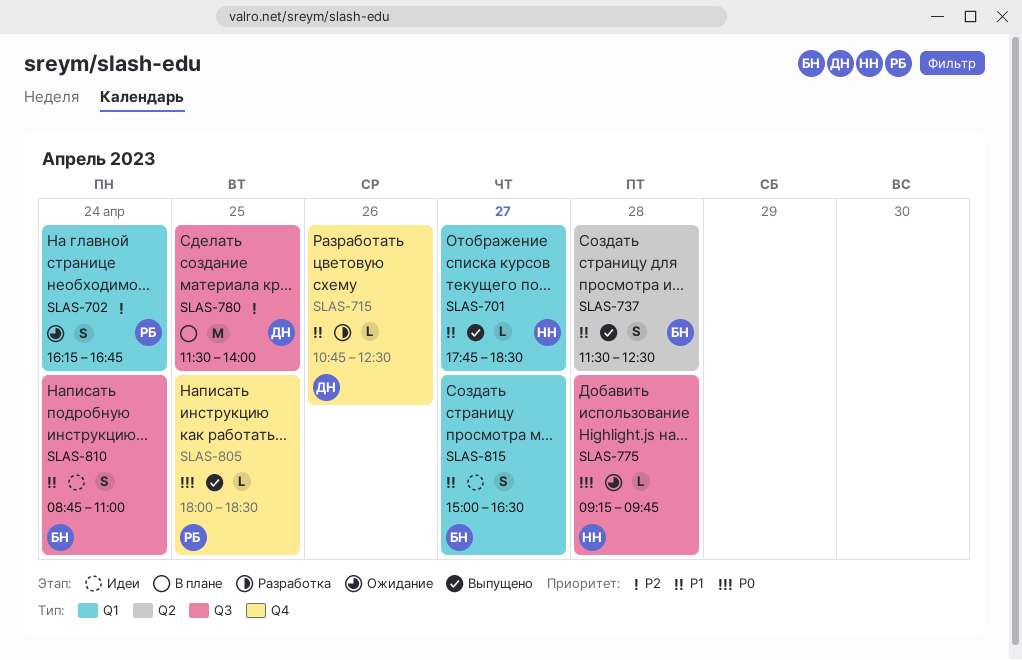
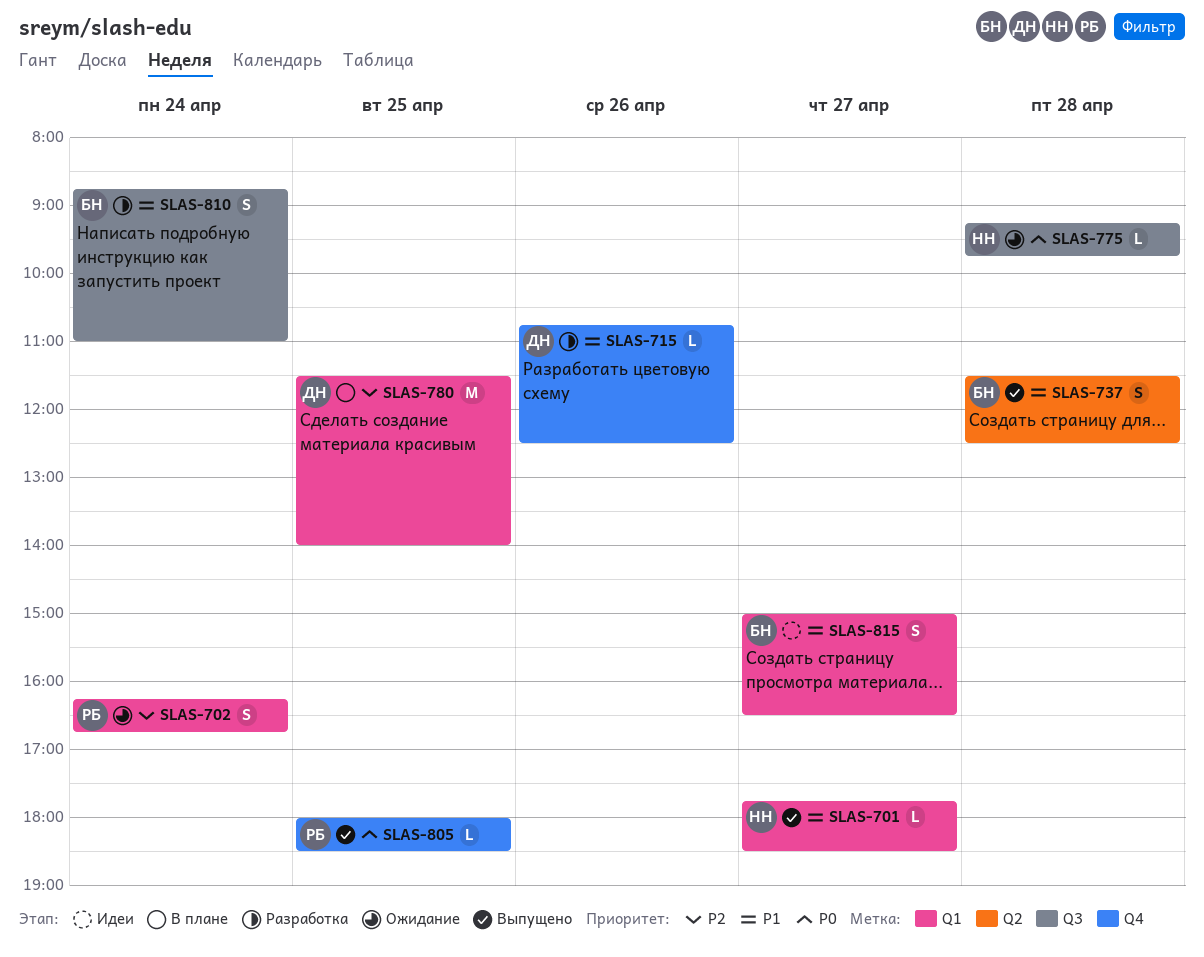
SLAS-780, label: Q3 -> Q1
SLAS-810, status: Идеи -> Разработка

